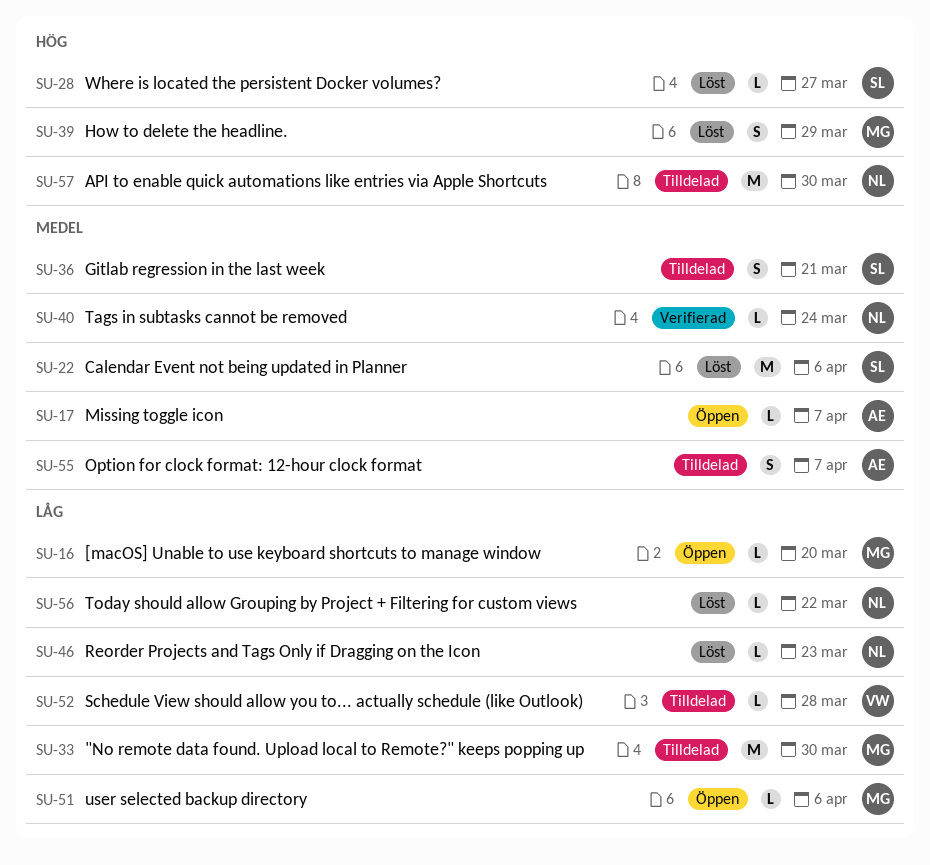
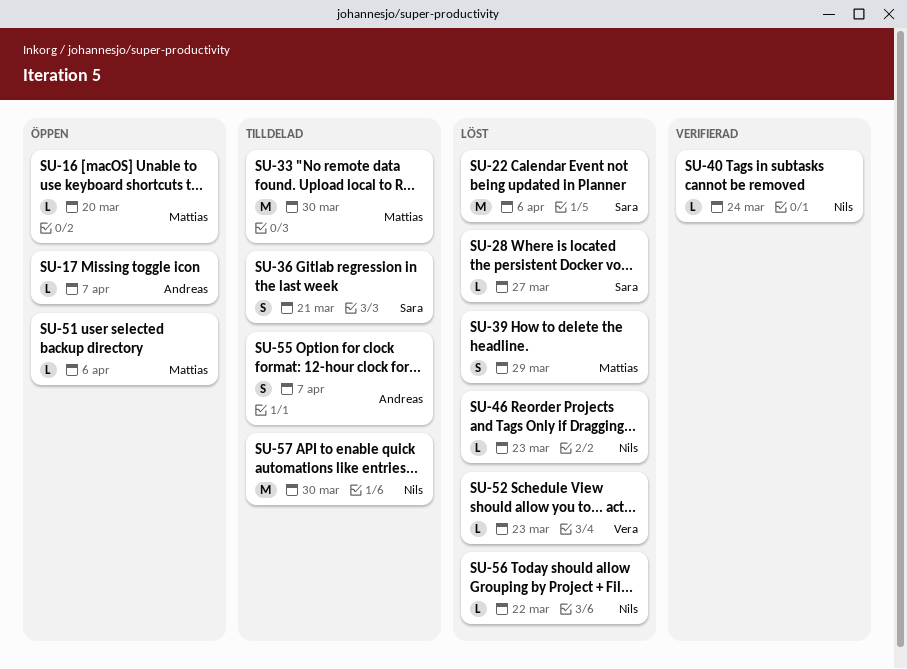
SU-52, status: Tilldelad -> Löst
SU-52, due: Mar 28 -> Mar 23

